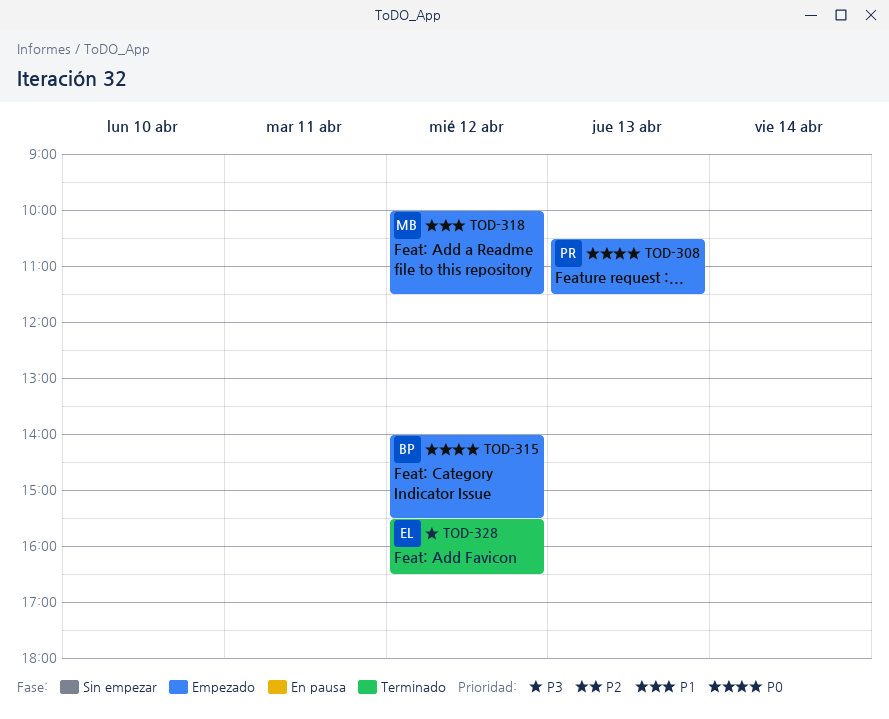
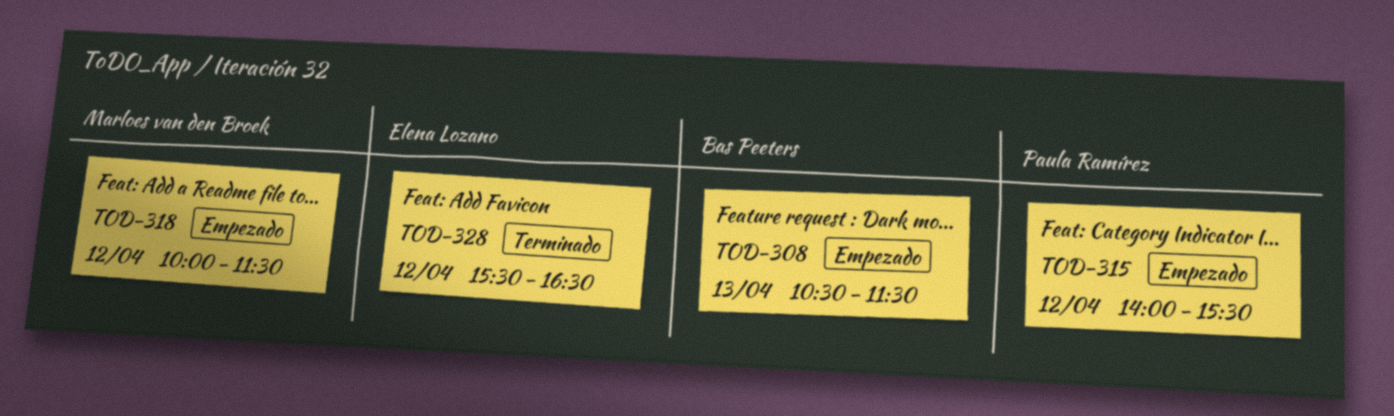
TOD-308, owner: Paula Ramírez -> Bas Peeters
TOD-315, owner: Bas Peeters -> Paula Ramírez

